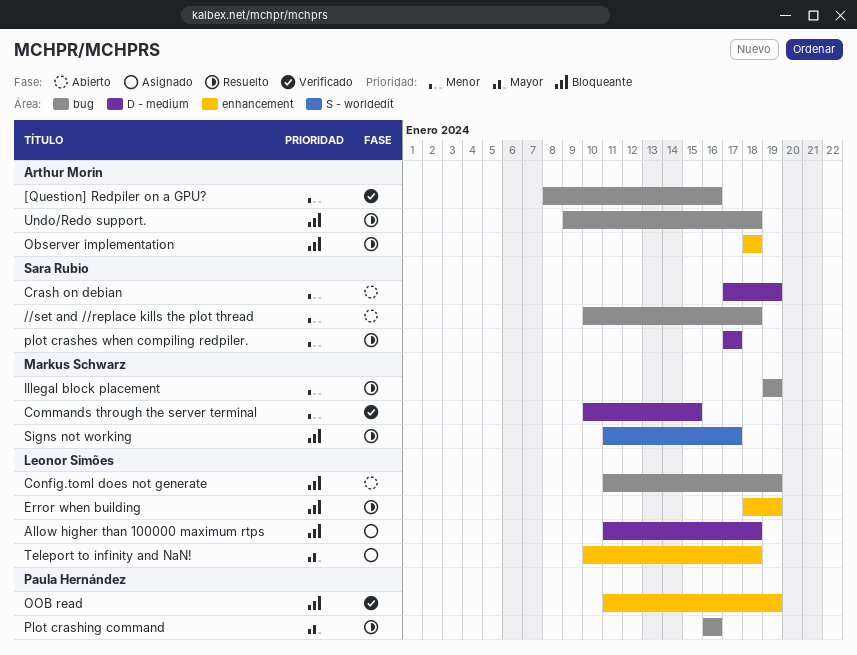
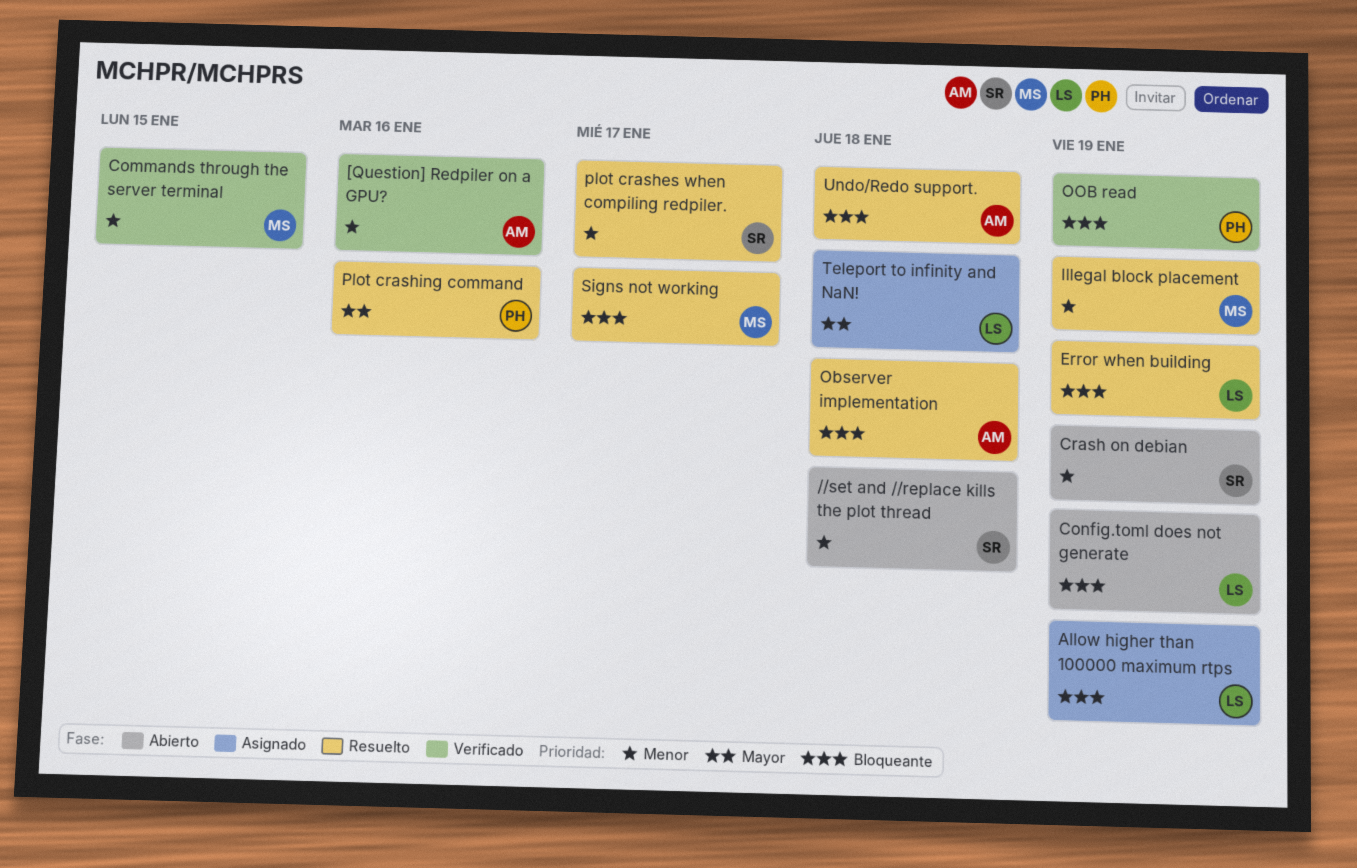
Allow higher than 100000 maximum rtps, due: Jan 18 -> Jan 19

